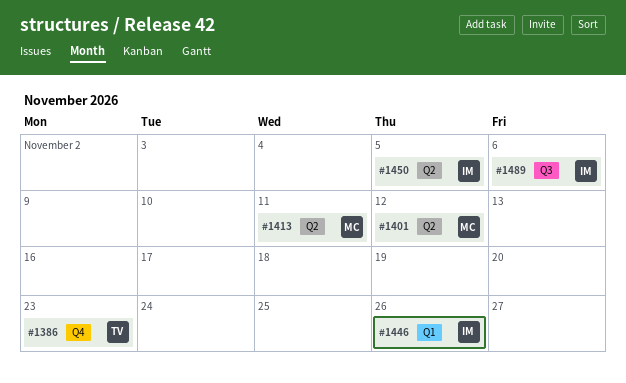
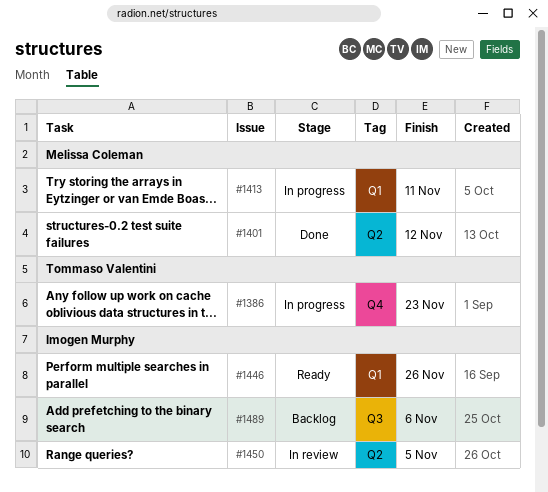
#1413, label: Q2 -> Q1

